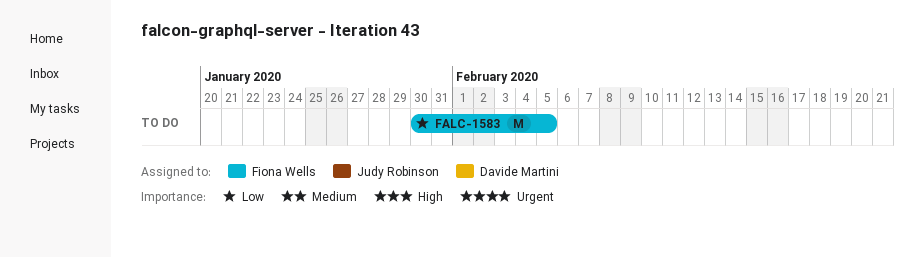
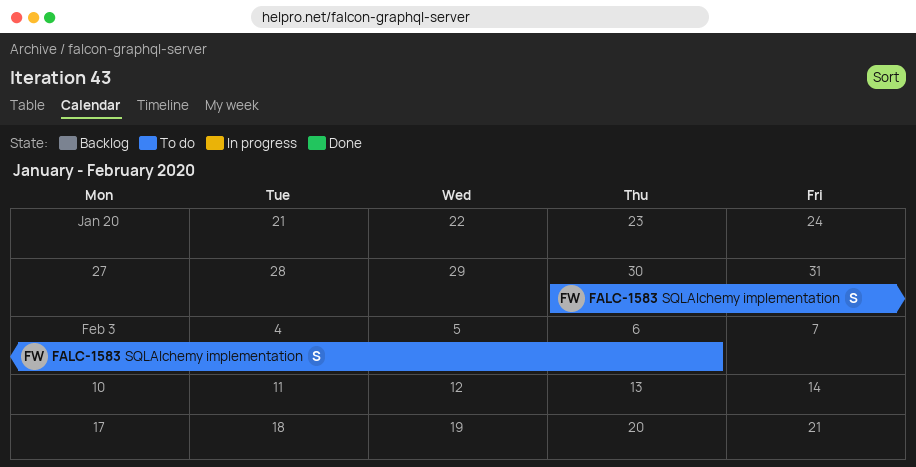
FALC-1583, estimate: M -> S
FALC-1583, due: Feb 5 -> Feb 6

